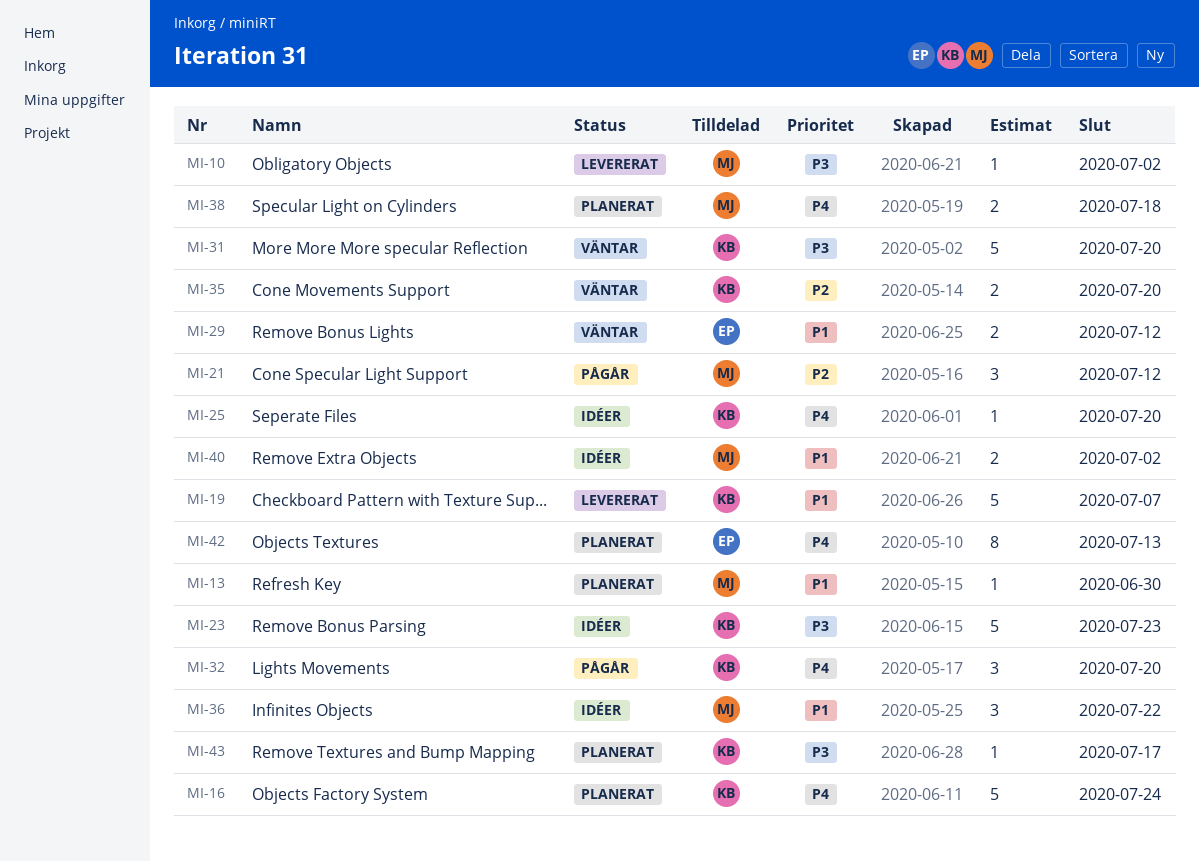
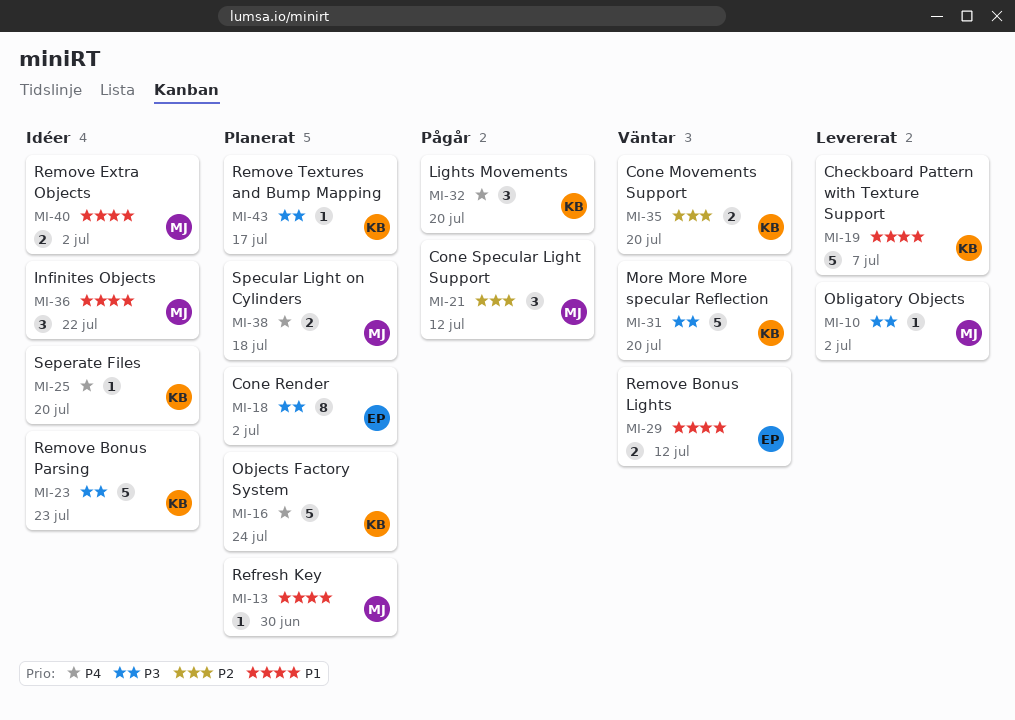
MI-18: none -> present
MI-42: present -> none

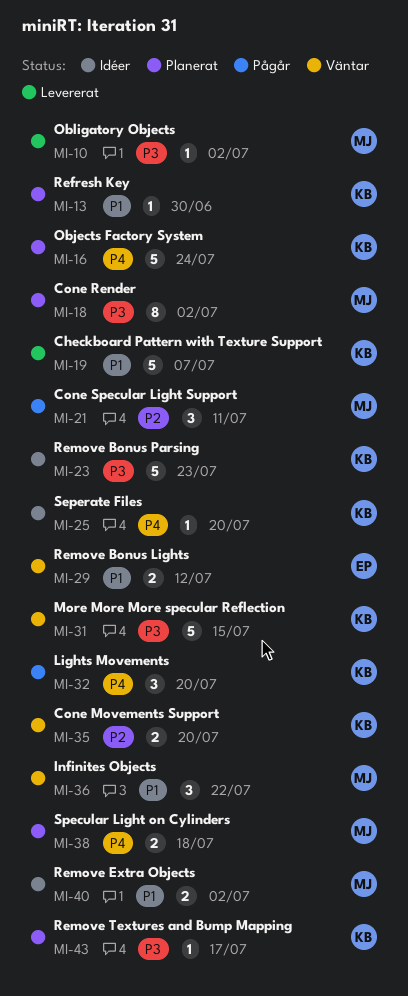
MI-13, owner: MJ -> KB
MI-18, owner: EP -> MJ
MI-21, due: Jul 12 -> Jul 11
MI-31, due: Jul 20 -> Jul 15
MI-36, status: Idéer -> Väntar

